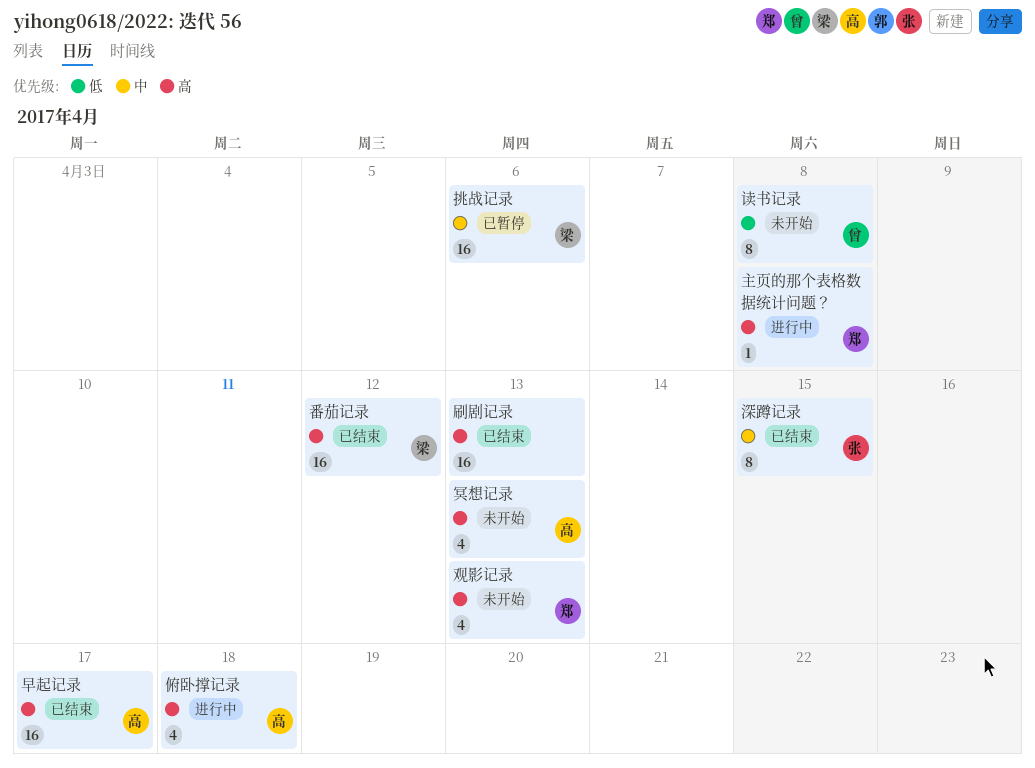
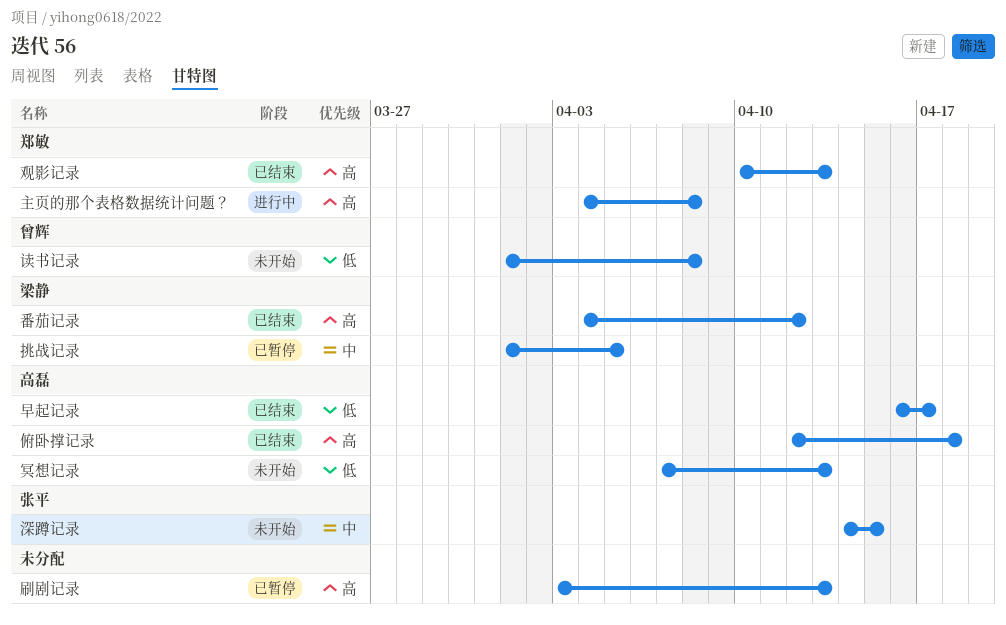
俯卧撑记录, status: 进行中 -> 已结束
冥想记录, priority: 高 -> 低
刷剧记录, status: 已结束 -> 已暂停
挑战记录, due: Apr 6 -> Apr 5
早起记录, priority: 高 -> 低
深蹲记录, status: 已结束 -> 未开始
观影记录, status: 未开始 -> 已结束

